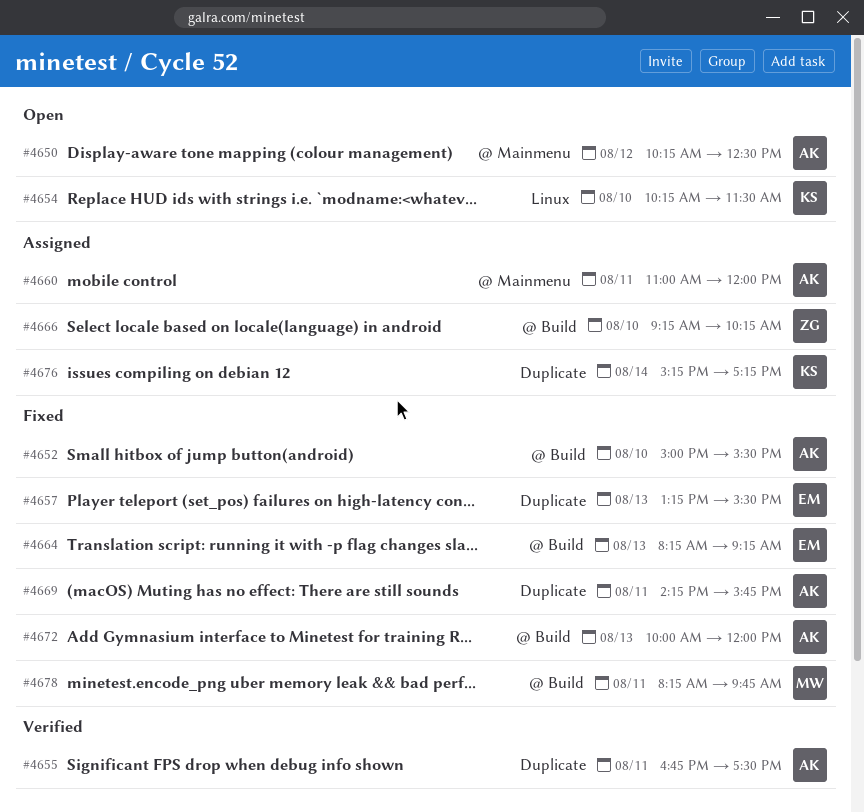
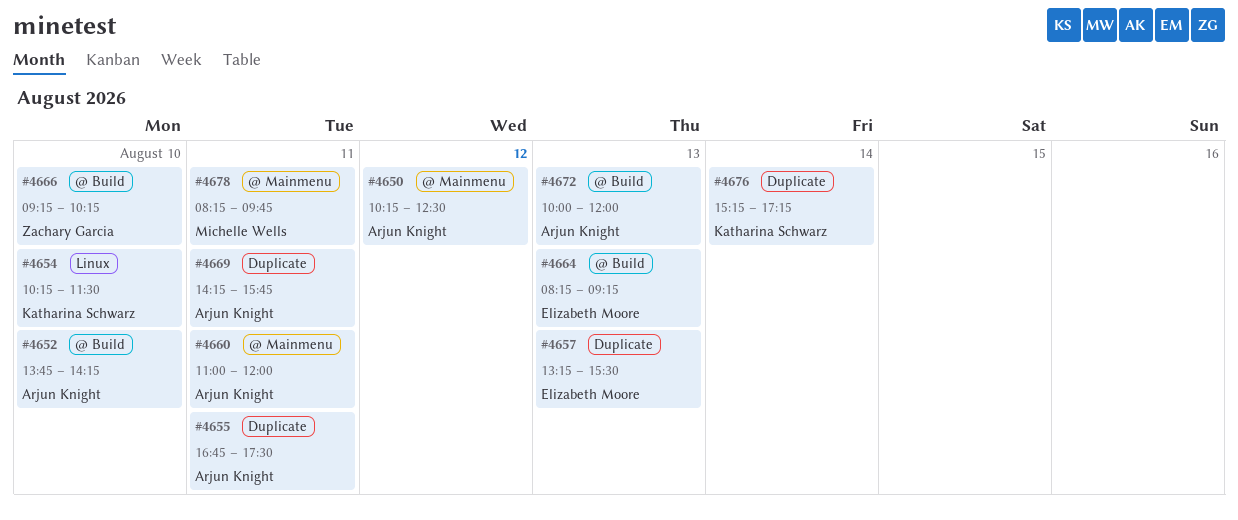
#4652, begins: 15:00 -> 13:45
#4652, ends: 15:30 -> 14:15
#4678, label: @ Build -> @ Mainmenu

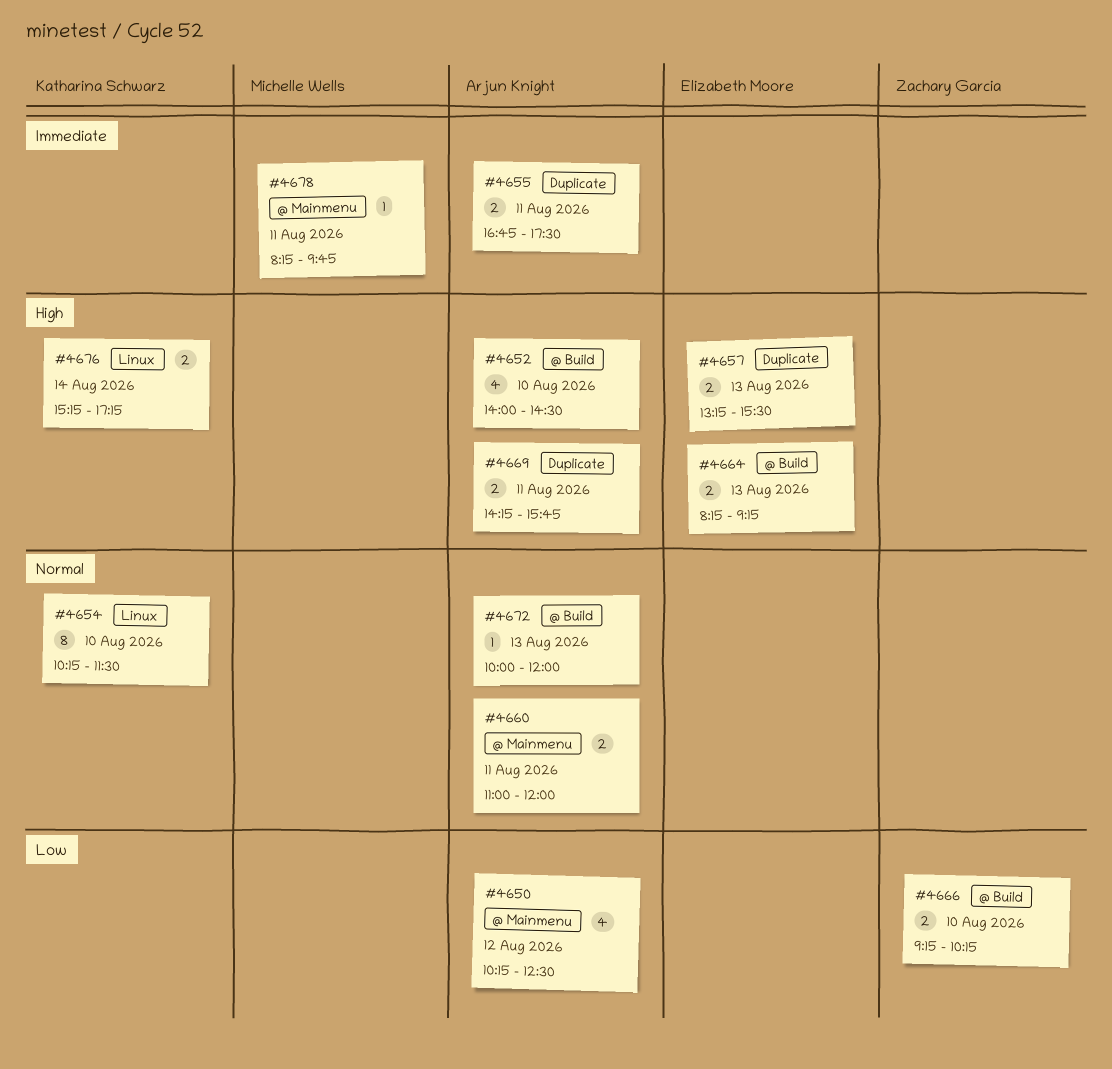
#4652, begins: 13:45 -> 14:00
#4652, ends: 14:15 -> 14:30
#4676, label: Duplicate -> Linux

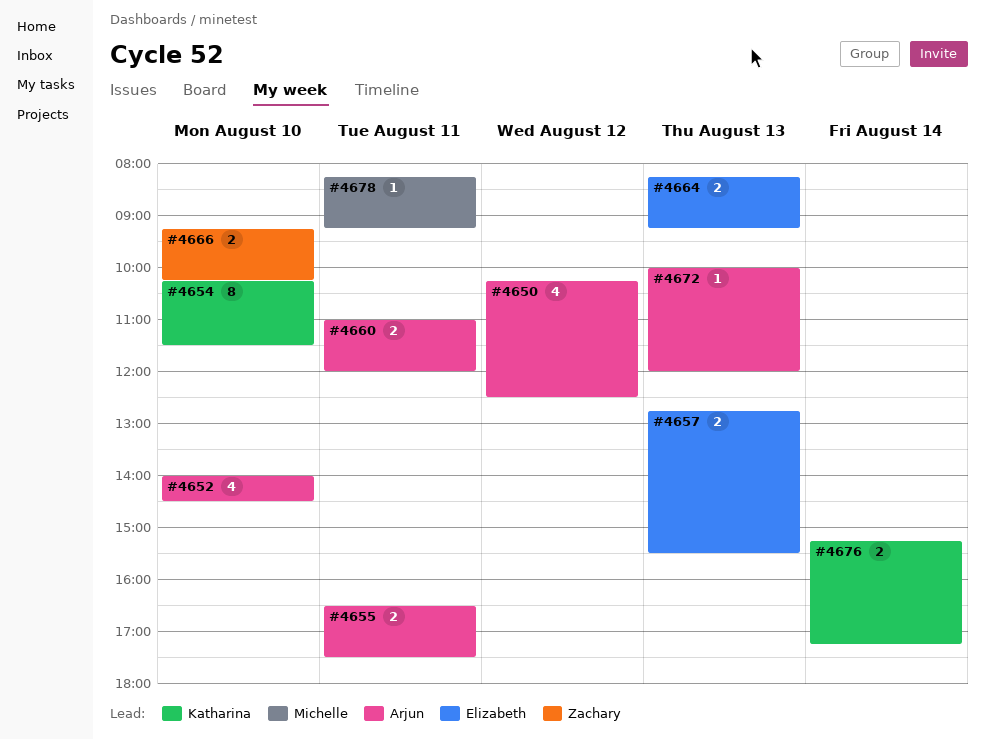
#4655, begins: 16:45 -> 16:30
#4657, begins: 13:15 -> 12:45
#4669: present -> none
#4678, ends: 09:45 -> 09:15

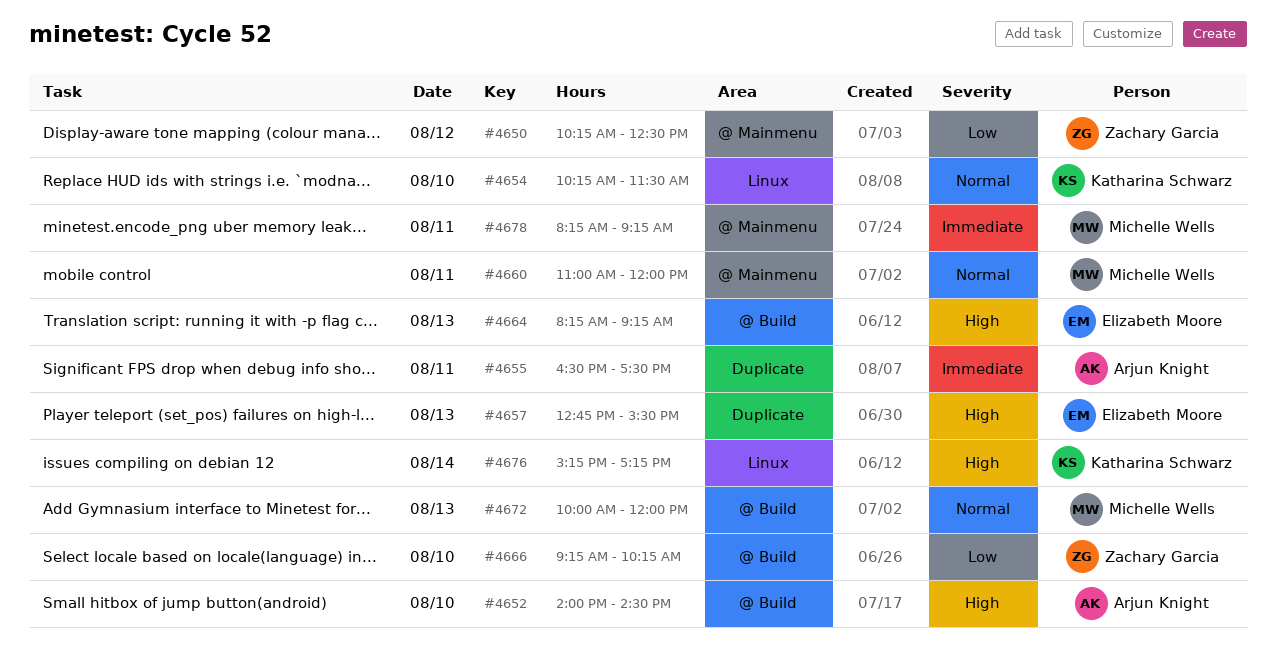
#4650, owner: Arjun Knight -> Zachary Garcia
#4660, owner: Arjun Knight -> Michelle Wells
#4672, owner: Arjun Knight -> Michelle Wells

